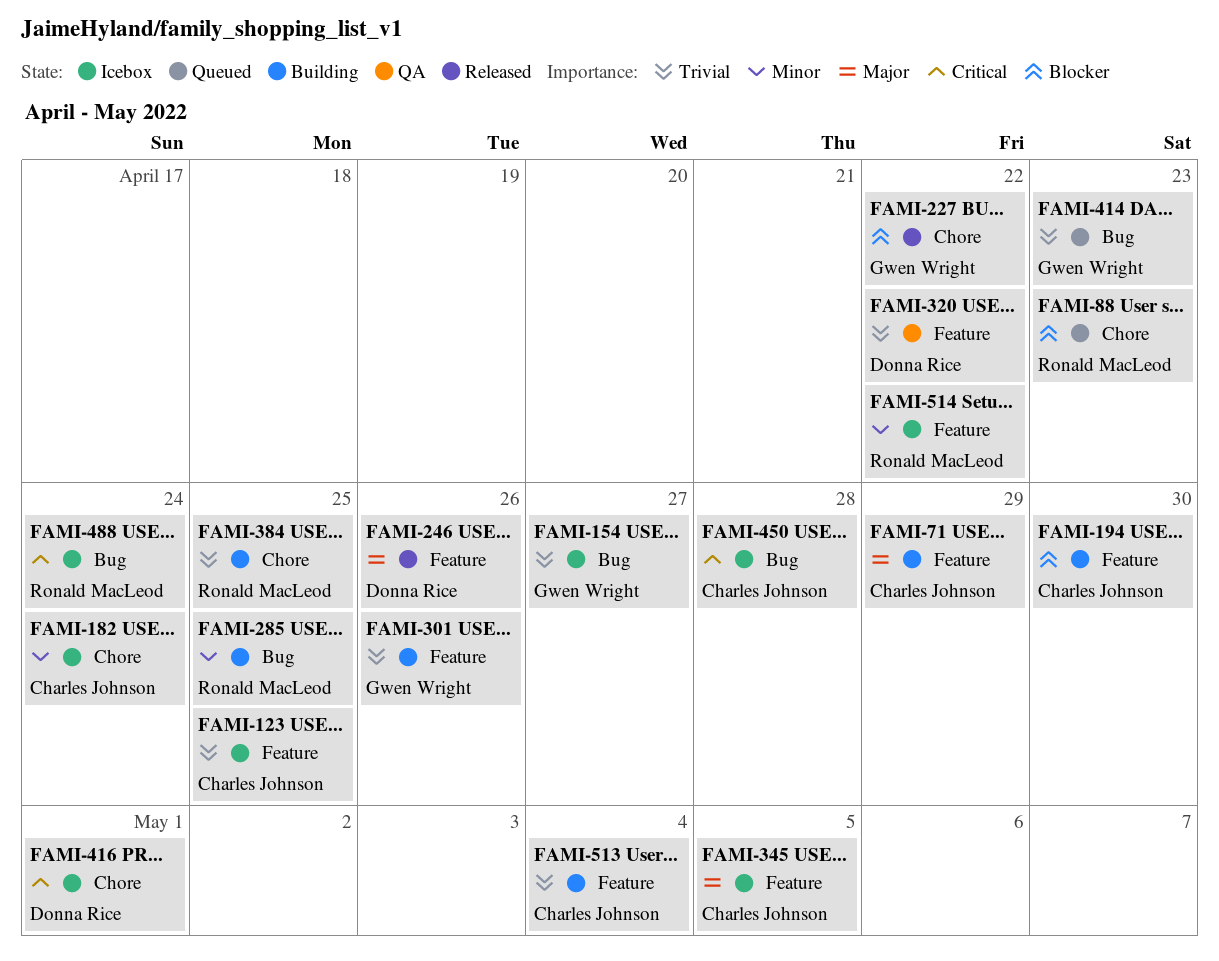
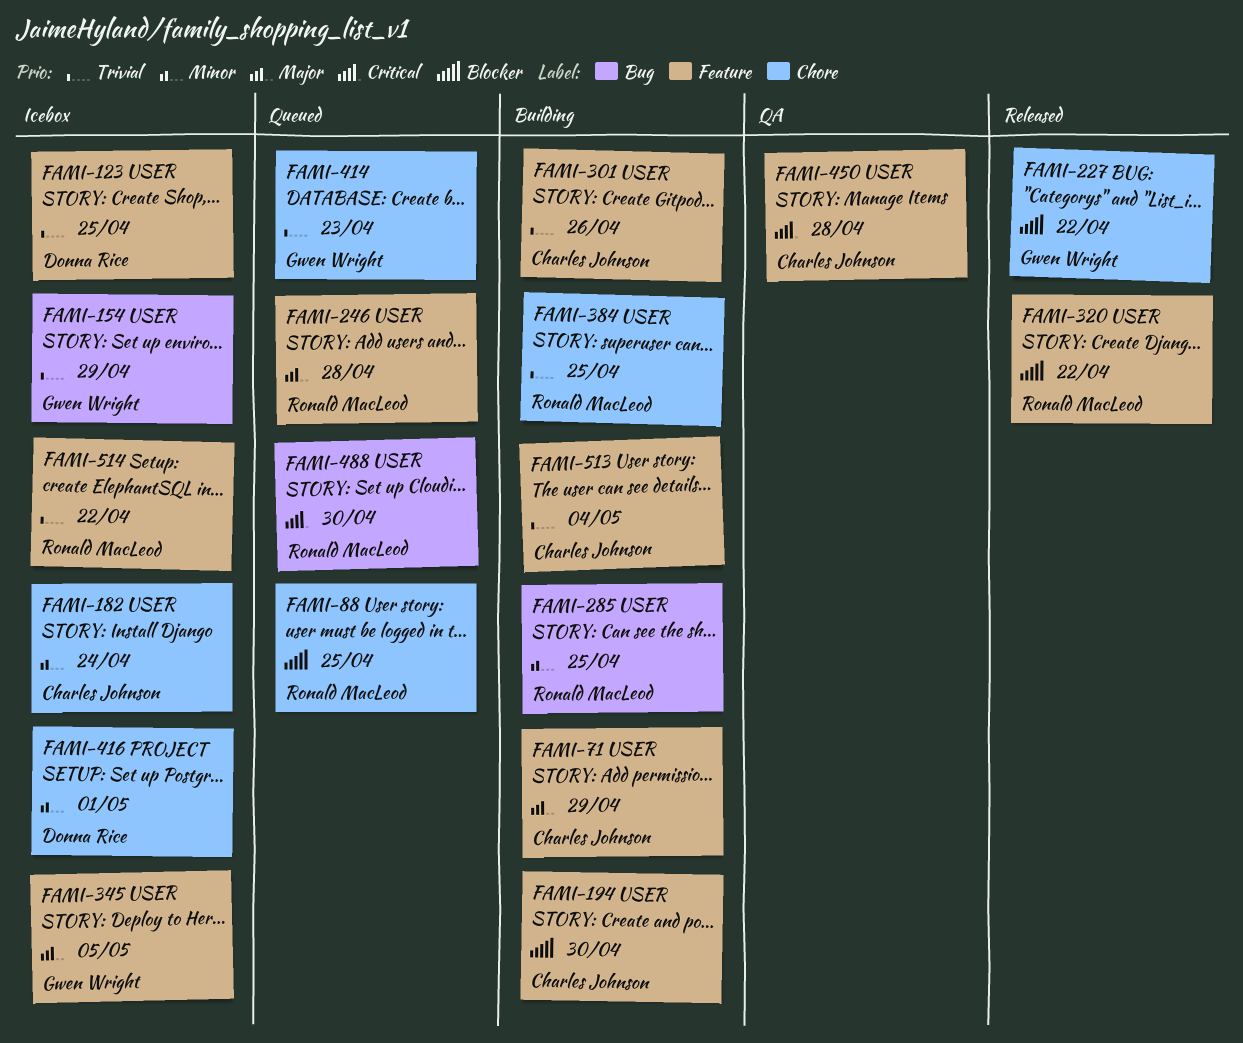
FAMI-88, due: Apr 23 -> Apr 25
FAMI-123, owner: Charles Johnson -> Donna Rice
FAMI-154, due: Apr 27 -> Apr 29
FAMI-246, status: Released -> Queued
FAMI-246, owner: Donna Rice -> Ronald MacLeod
FAMI-246, due: Apr 26 -> Apr 28
FAMI-301, owner: Gwen Wright -> Charles Johnson
FAMI-320, status: QA -> Released
FAMI-320, owner: Donna Rice -> Ronald MacLeod
FAMI-320, priority: Trivial -> Blocker
FAMI-345, owner: Charles Johnson -> Gwen Wright
FAMI-414, label: Bug -> Chore
FAMI-416, priority: Critical -> Minor
FAMI-450, status: Icebox -> QA
FAMI-450, label: Bug -> Feature
FAMI-488, status: Icebox -> Queued
FAMI-488, due: Apr 24 -> Apr 30
FAMI-514, priority: Minor -> Trivial

